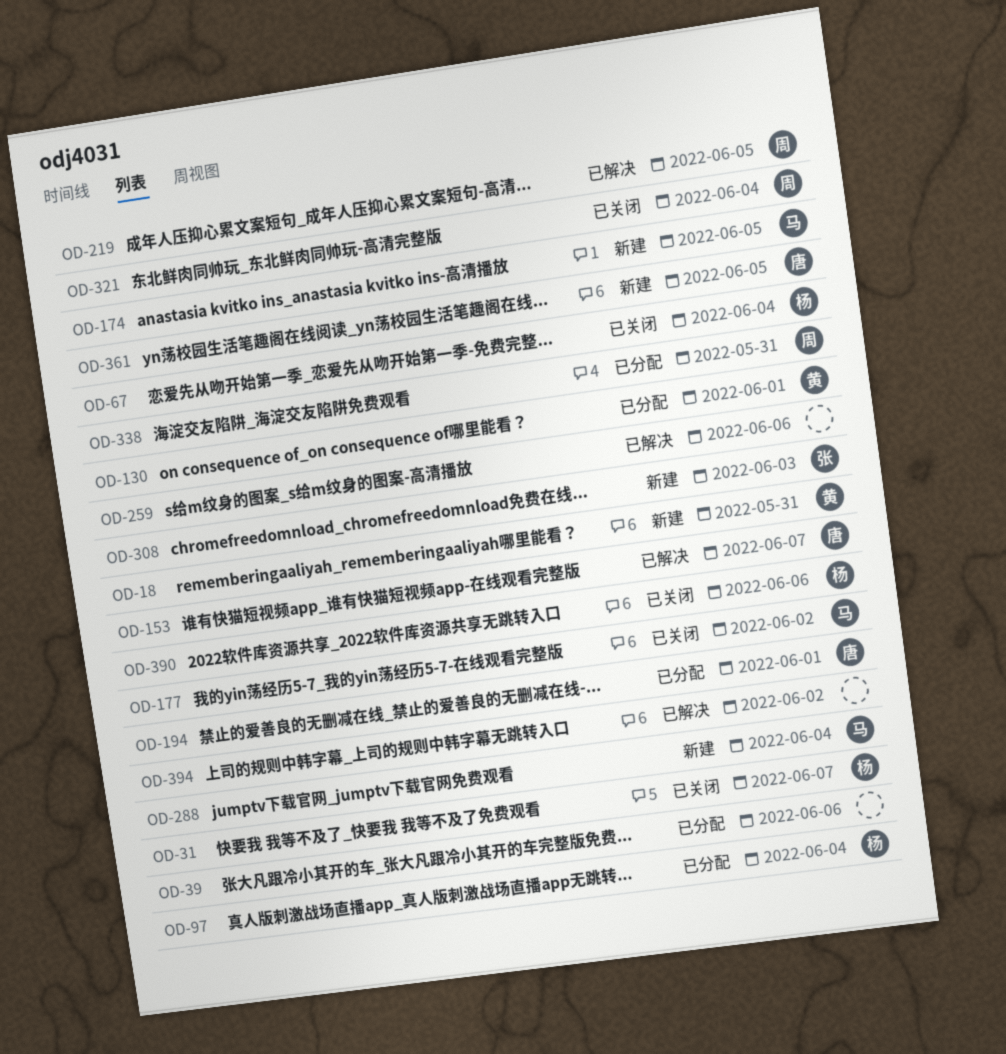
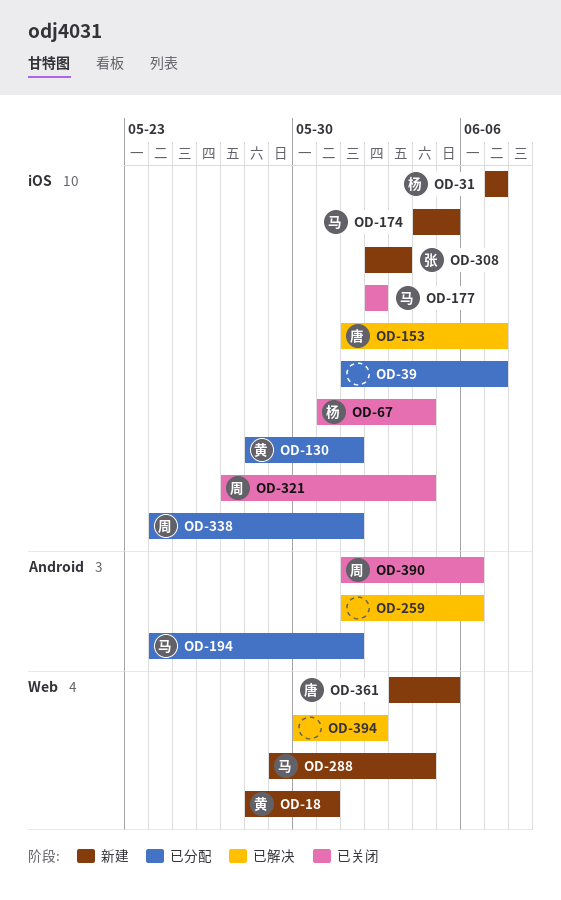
OD-31, status: 已关闭 -> 新建
OD-39, due: Jun 6 -> Jun 7
OD-97: present -> none
OD-194, owner: 唐 -> 马
OD-219: present -> none
OD-338, due: May 31 -> Jun 1
OD-390, owner: 杨 -> 周

